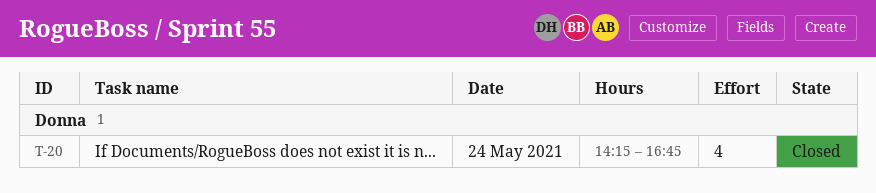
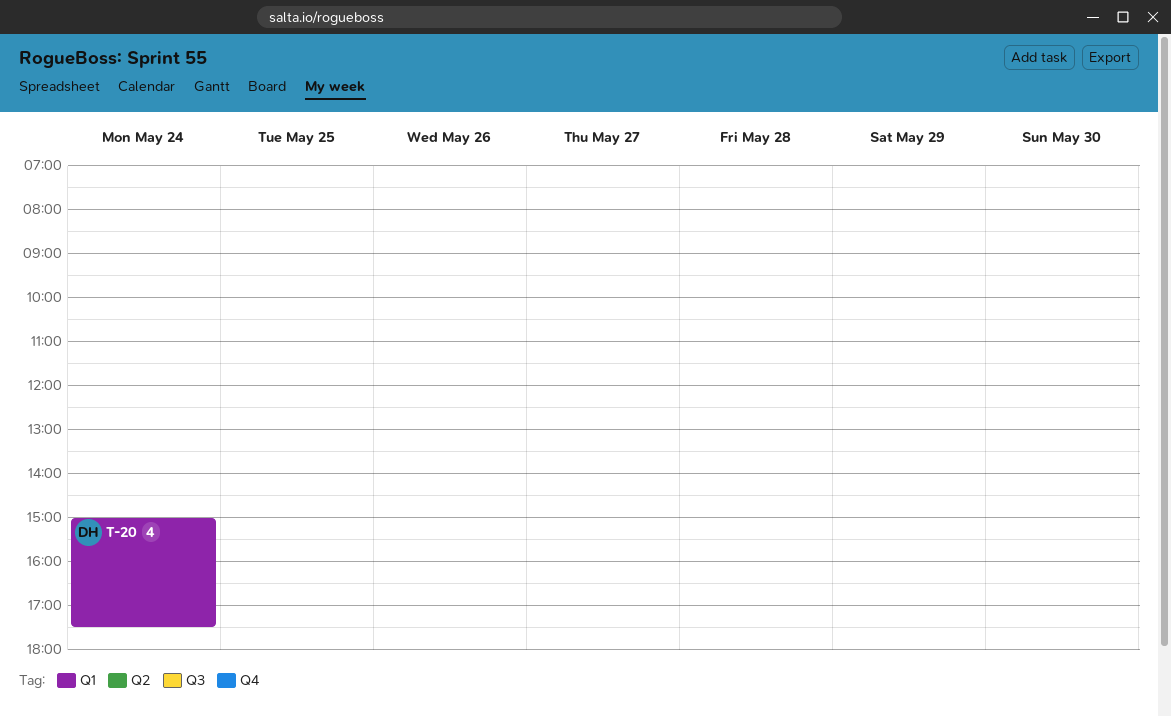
T-20, begins: 14:15 -> 15:00
T-20, ends: 16:45 -> 17:30

